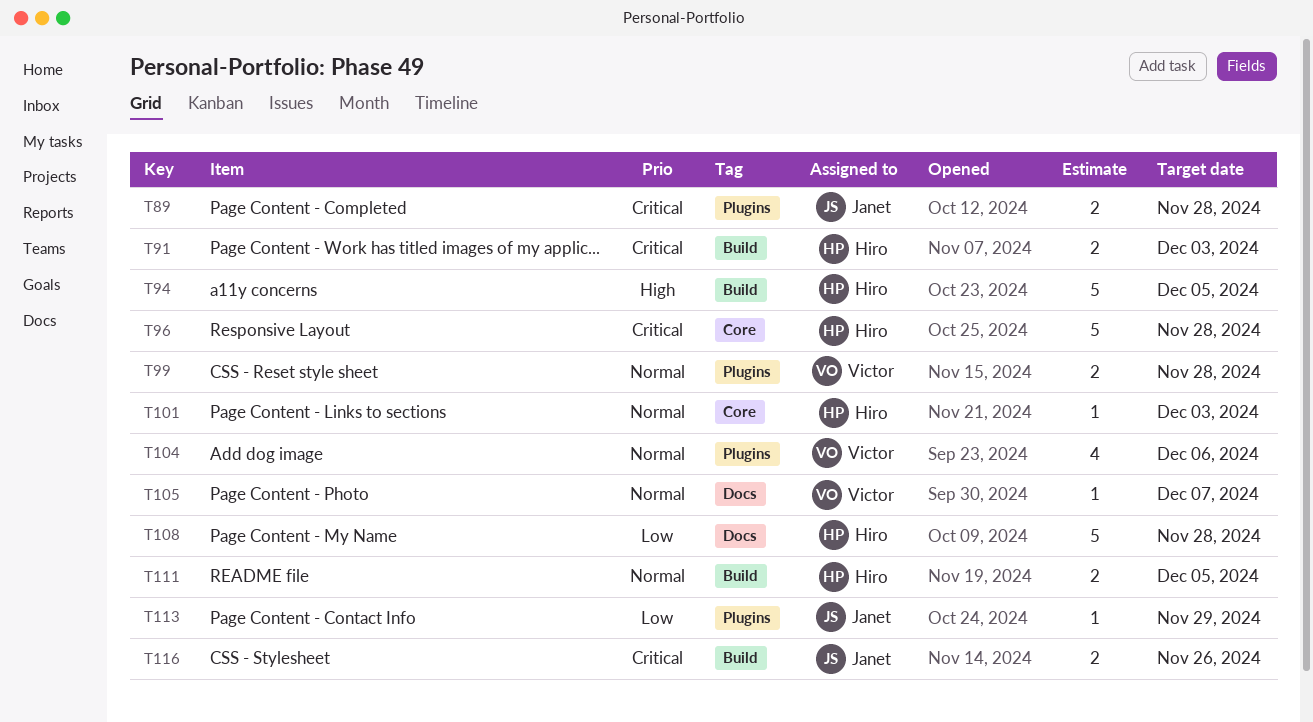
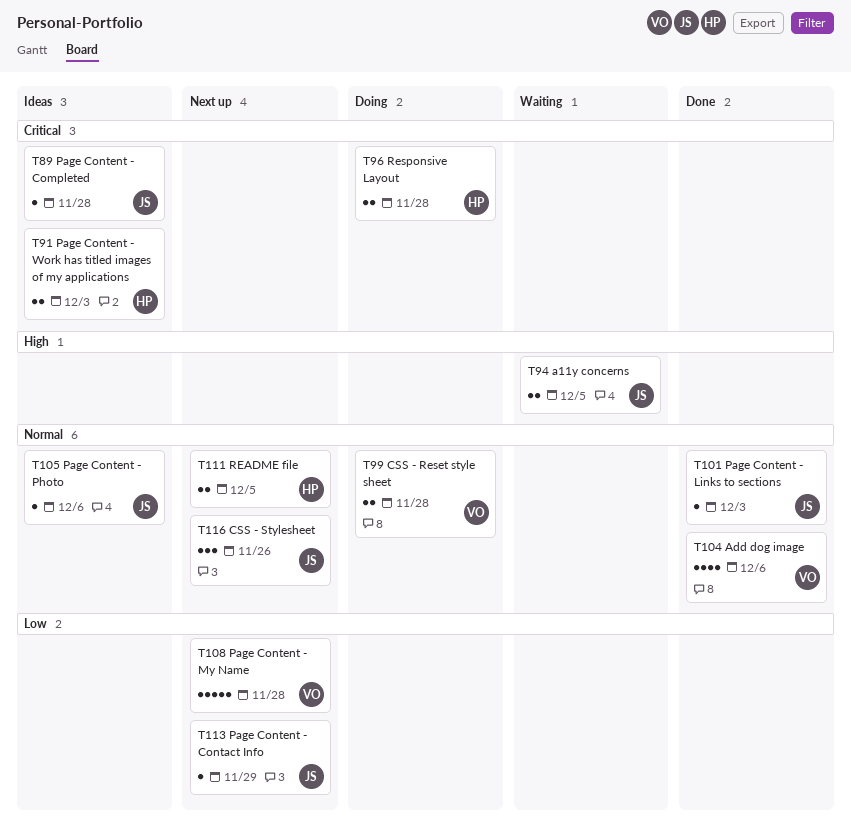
T89, estimate: 2 -> 1
T94, owner: Hiro -> Janet
T94, estimate: 5 -> 2
T96, estimate: 5 -> 2
T101, owner: Hiro -> Janet
T105, owner: Victor -> Janet
T105, due: Dec 7 -> Dec 6
T108, owner: Hiro -> Victor
T116, priority: Critical -> Normal
T116, estimate: 2 -> 3

